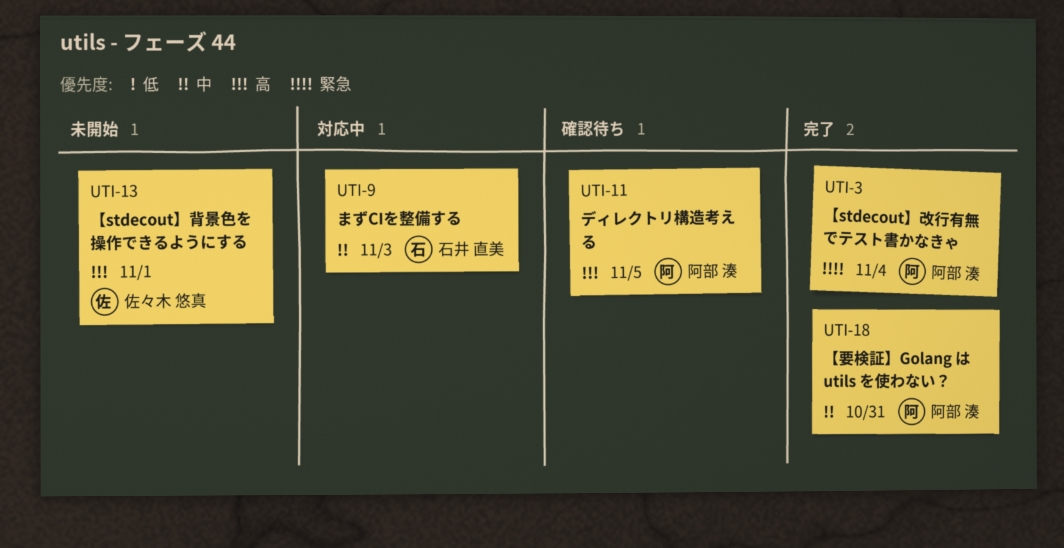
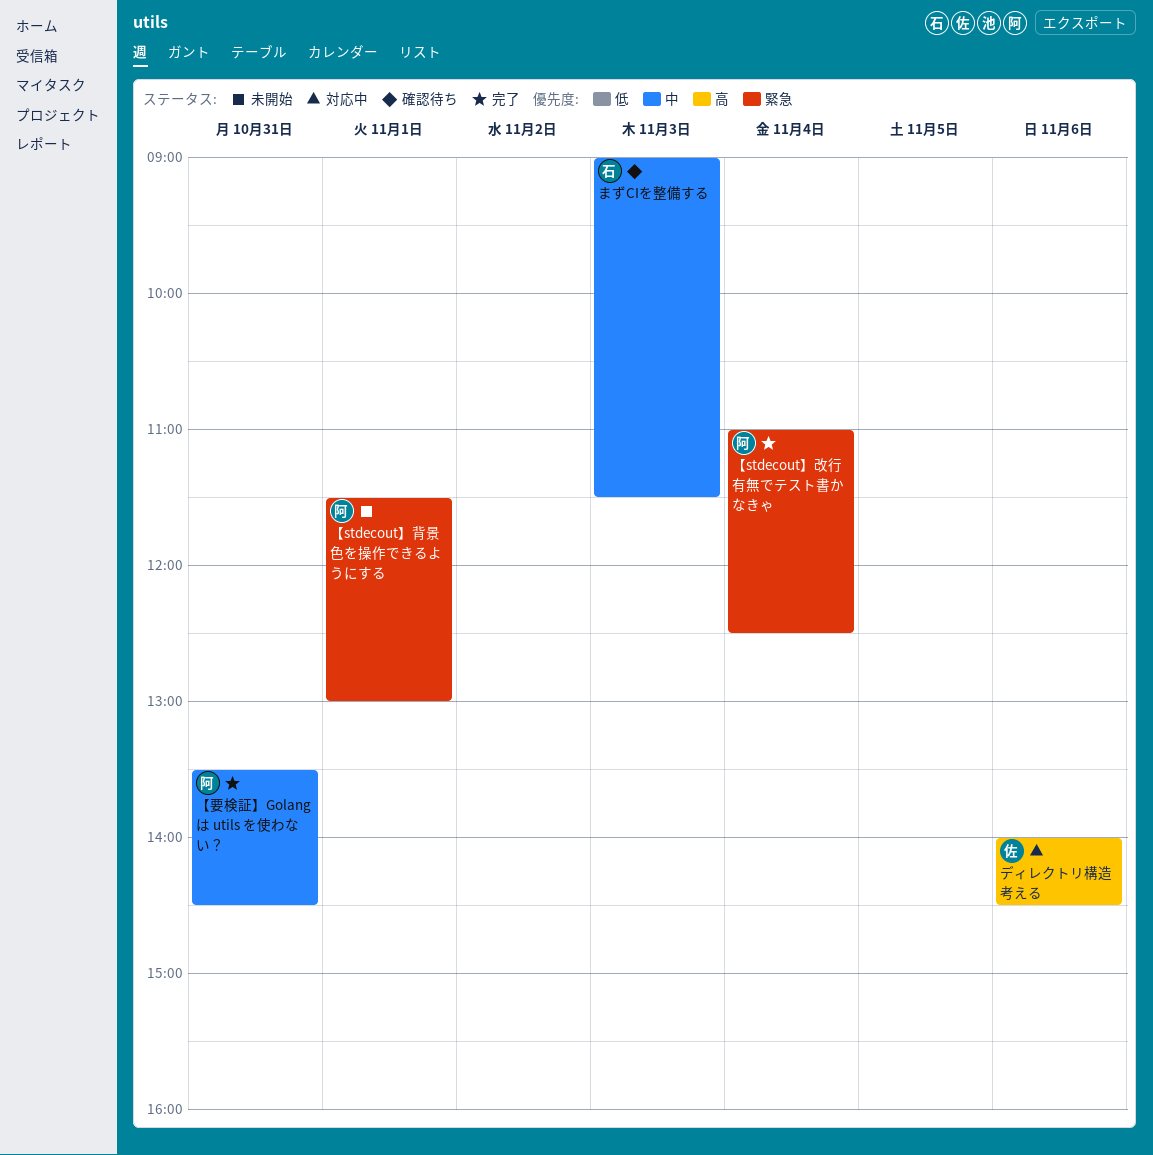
【stdecout】背景色を操作できるようにする, owner: 佐々木 悠真 -> 阿部 湊
【stdecout】背景色を操作できるようにする, priority: 高 -> 緊急
まずCIを整備する, status: 対応中 -> 確認待ち
ディレクトリ構造考える, status: 確認待ち -> 対応中
ディレクトリ構造考える, owner: 阿部 湊 -> 佐々木 悠真
ディレクトリ構造考える, day: Nov 5 -> Nov 6

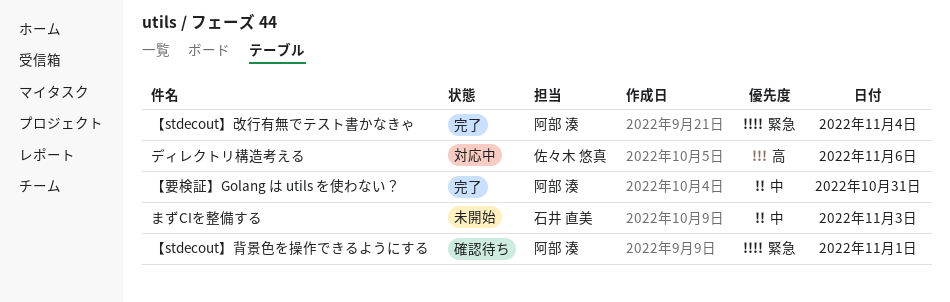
【stdecout】背景色を操作できるようにする, status: 未開始 -> 確認待ち
まずCIを整備する, status: 確認待ち -> 未開始

